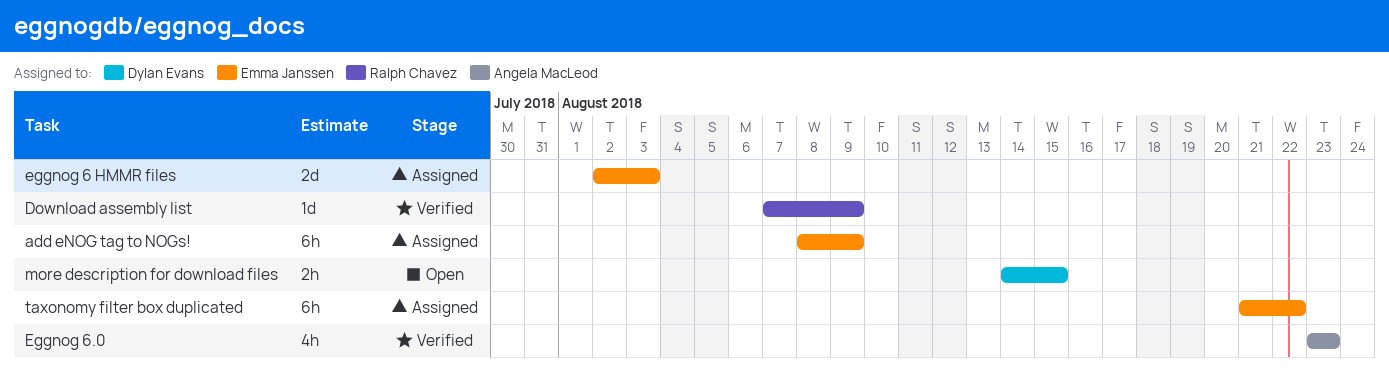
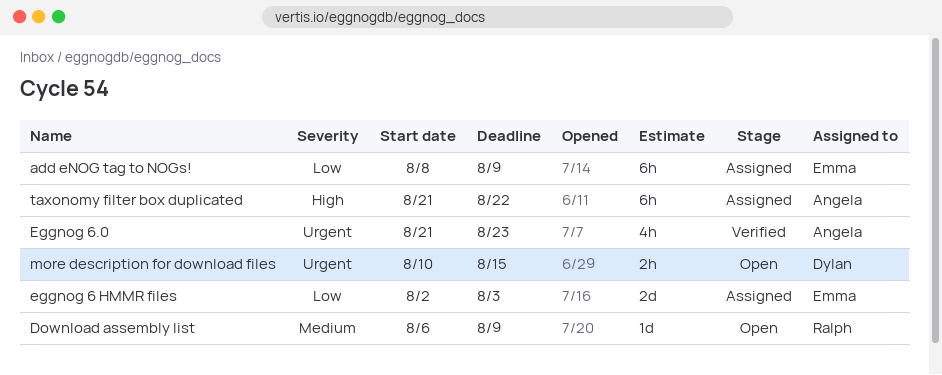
Download assembly list, status: Verified -> Open
Download assembly list, start: Aug 7 -> Aug 6
Eggnog 6.0, start: Aug 23 -> Aug 21
more description for download files, start: Aug 14 -> Aug 10
taxonomy filter box duplicated, owner: Emma Janssen -> Angela MacLeod

